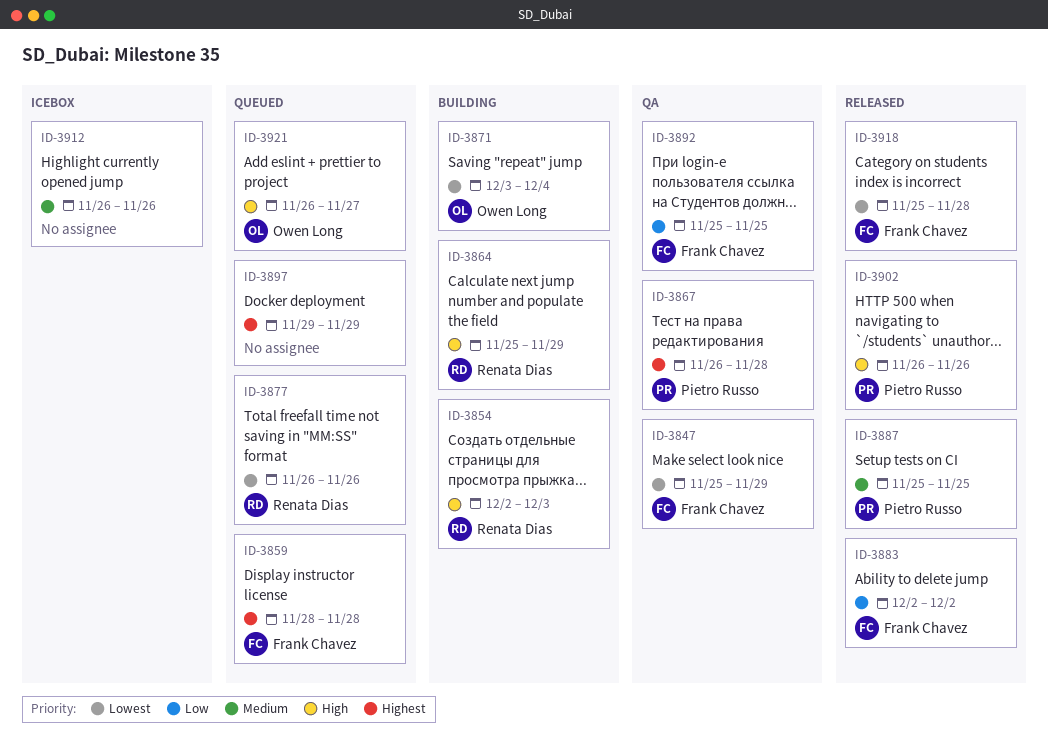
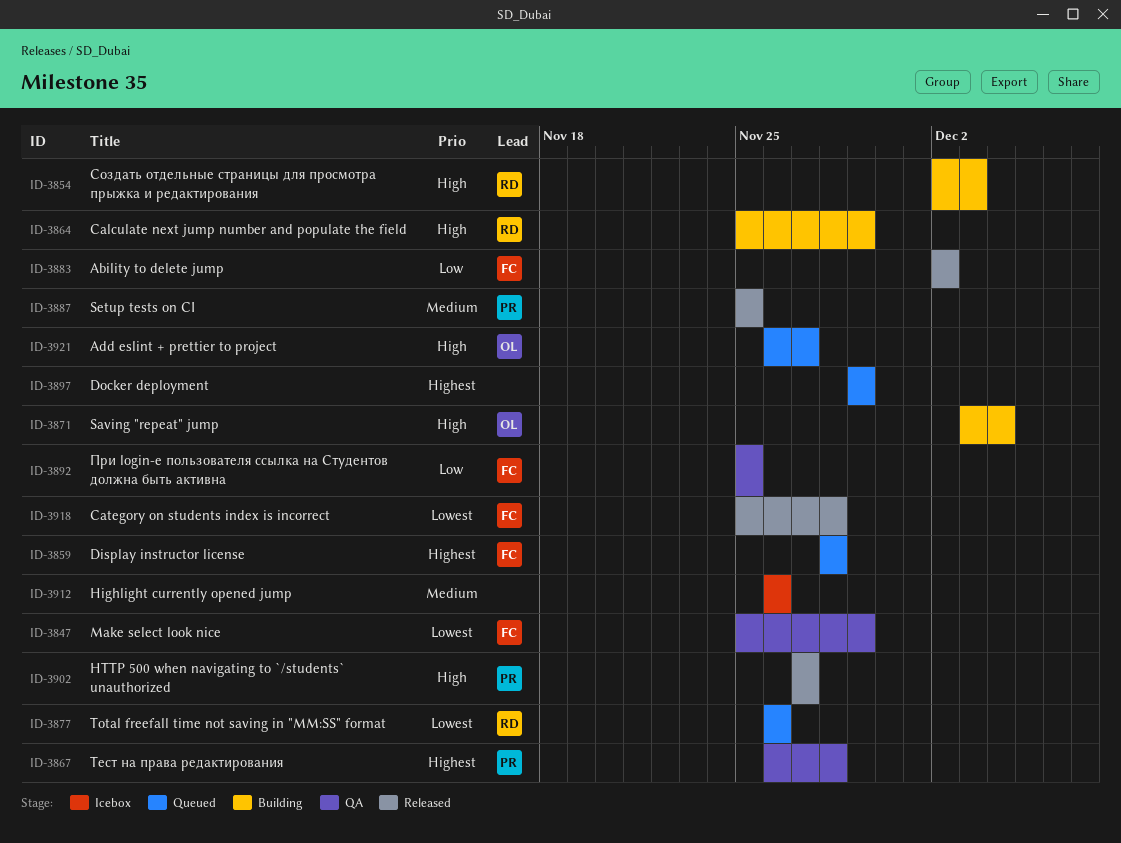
ID-3871, priority: Lowest -> High
ID-3902, start: Nov 26 -> Nov 27
ID-3902, due: Nov 26 -> Nov 27

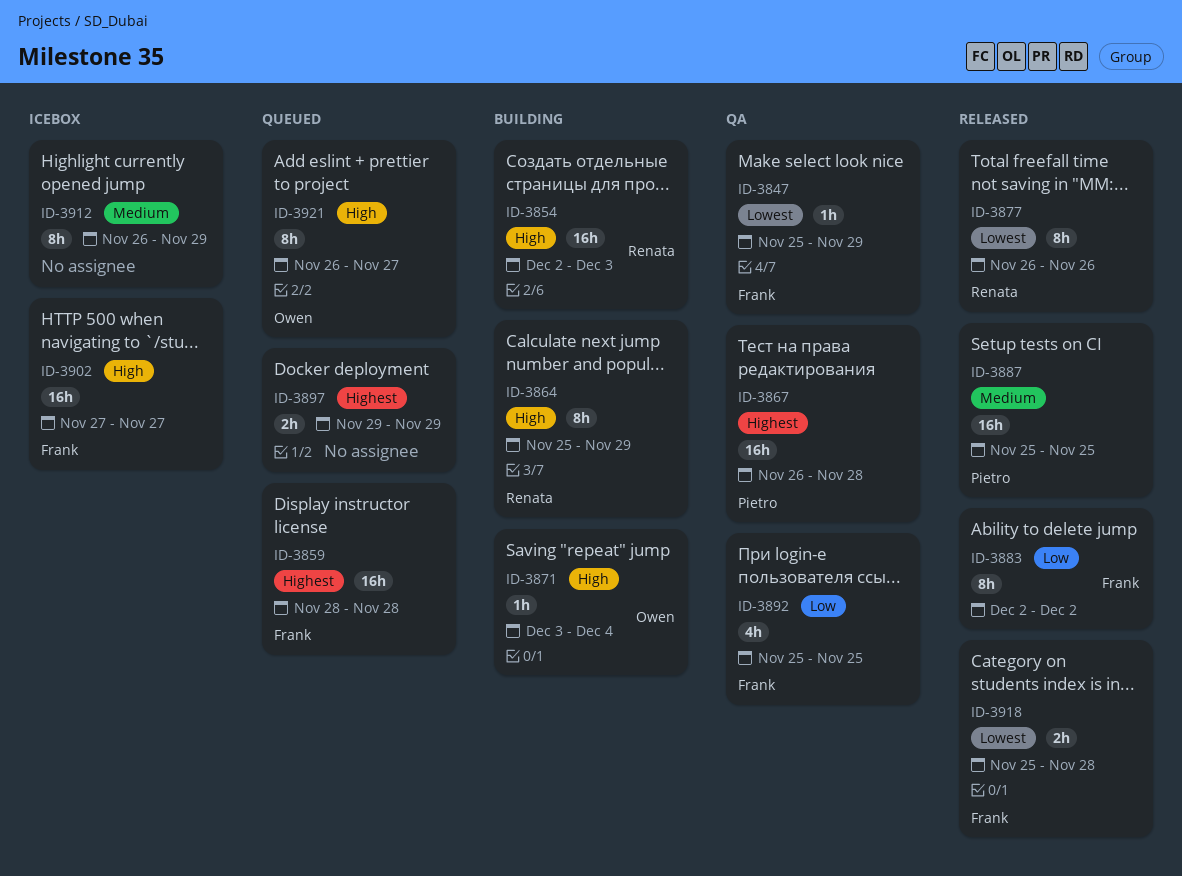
ID-3877, status: Queued -> Released
ID-3902, status: Released -> Icebox
ID-3902, owner: Pietro -> Frank
ID-3912, due: Nov 26 -> Nov 29

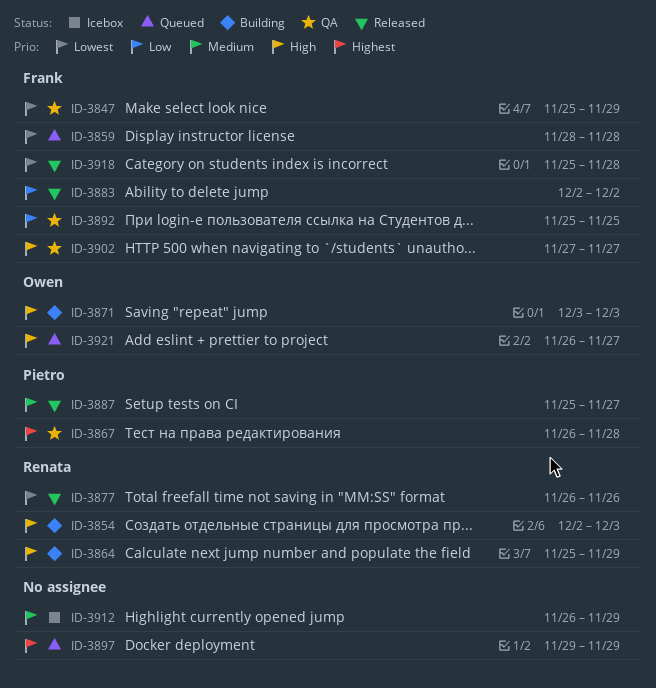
ID-3859, priority: Highest -> Lowest
ID-3871, due: Dec 4 -> Dec 3
ID-3887, due: Nov 25 -> Nov 27
ID-3902, status: Icebox -> QA

